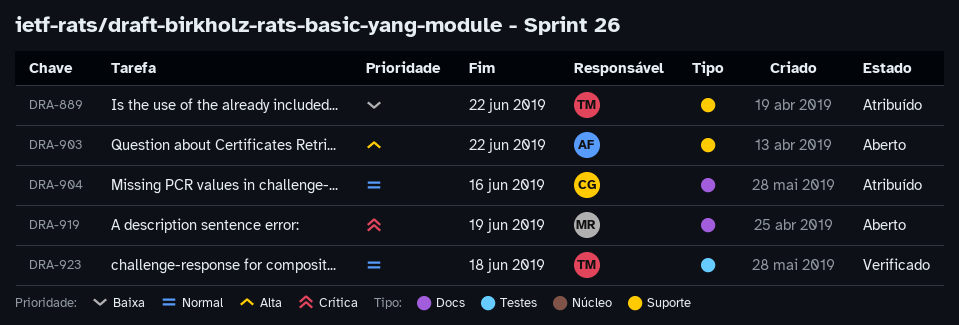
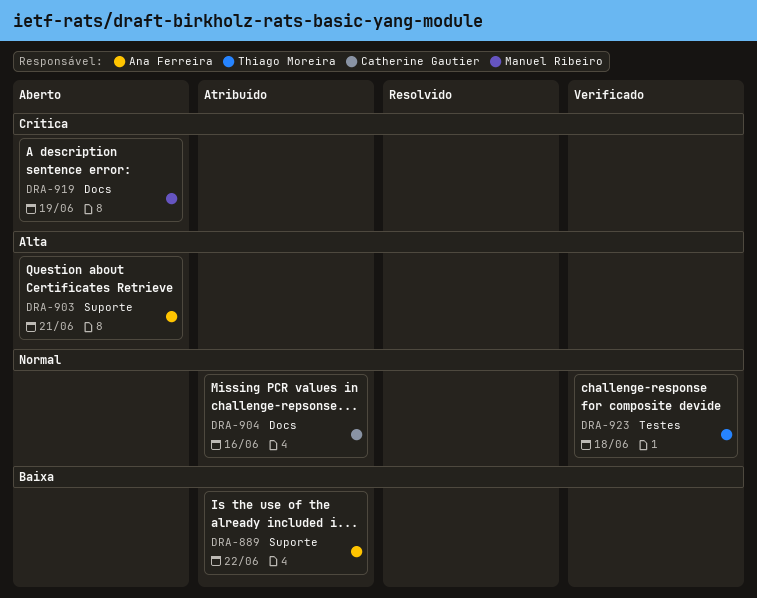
DRA-889, owner: Thiago Moreira -> Ana Ferreira
DRA-903, due: Jun 22 -> Jun 21

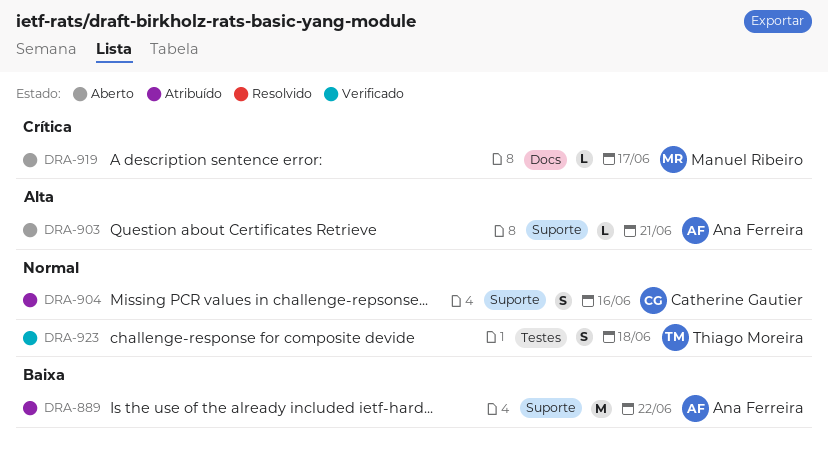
DRA-904, label: Docs -> Suporte
DRA-919, due: Jun 19 -> Jun 17

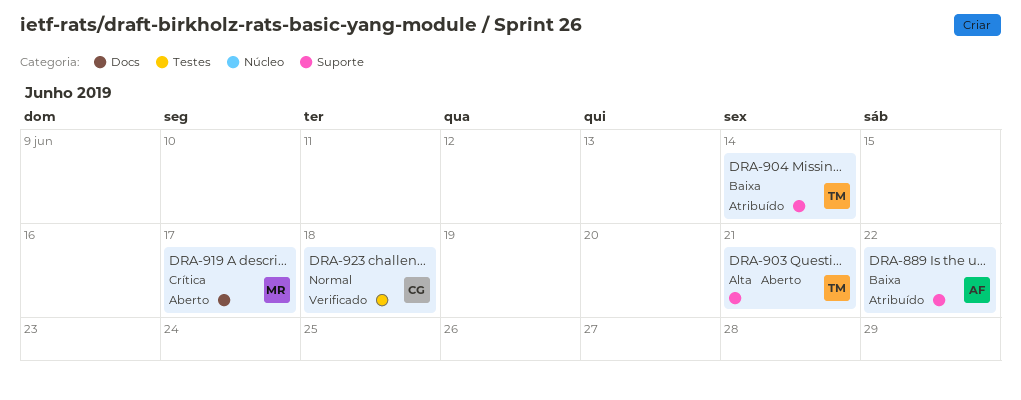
DRA-903, owner: Ana Ferreira -> Thiago Moreira
DRA-904, owner: Catherine Gautier -> Thiago Moreira
DRA-904, priority: Normal -> Baixa
DRA-904, due: Jun 16 -> Jun 14
DRA-923, owner: Thiago Moreira -> Catherine Gautier

